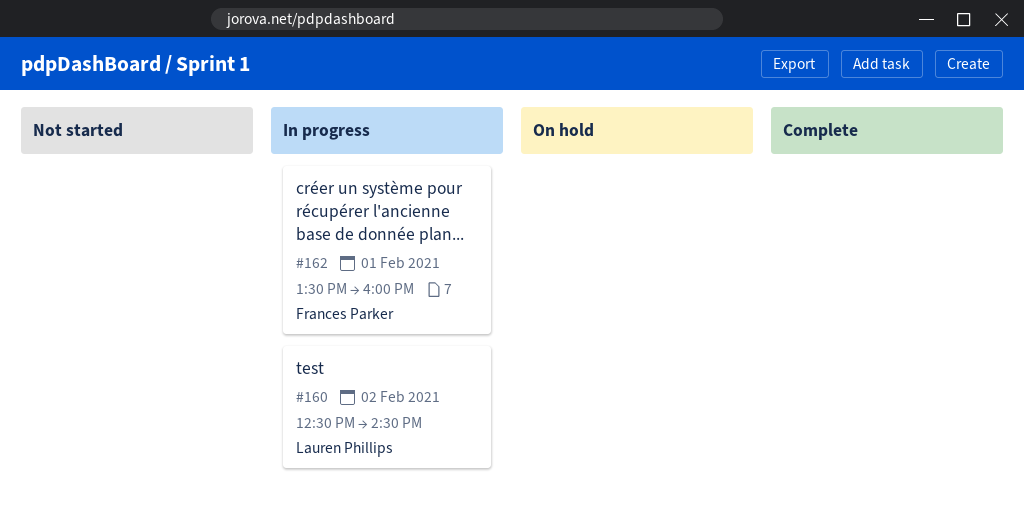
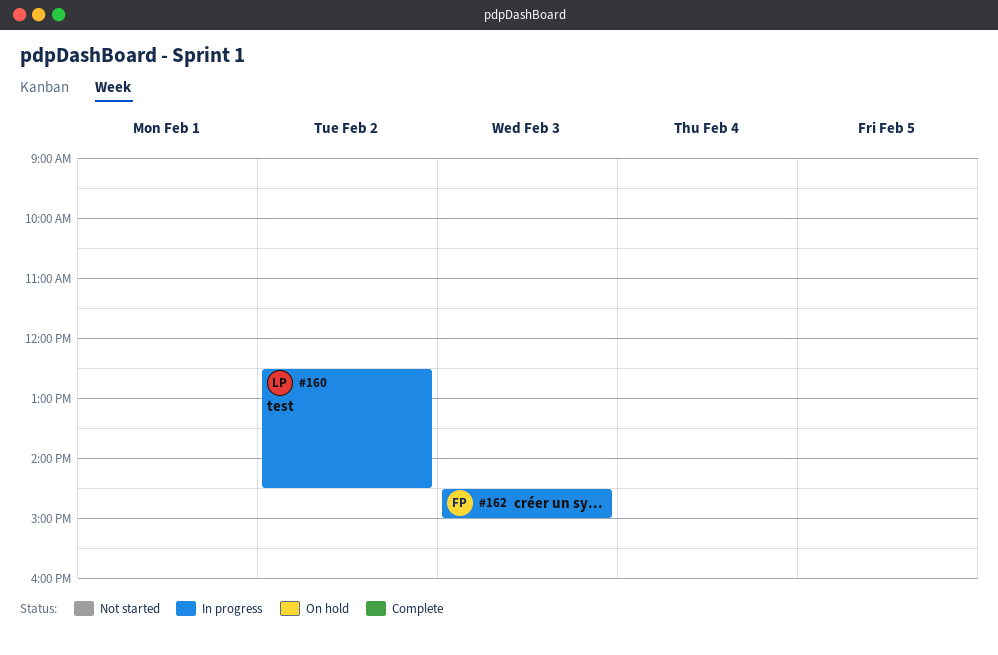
#162, day: Feb 1 -> Feb 3
#162, begins: 13:30 -> 14:30
#162, ends: 16:00 -> 15:00

